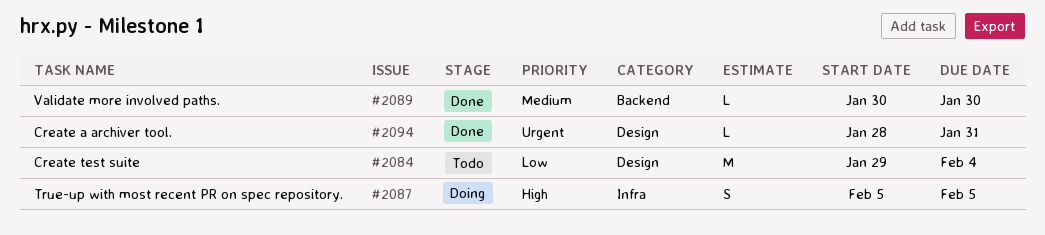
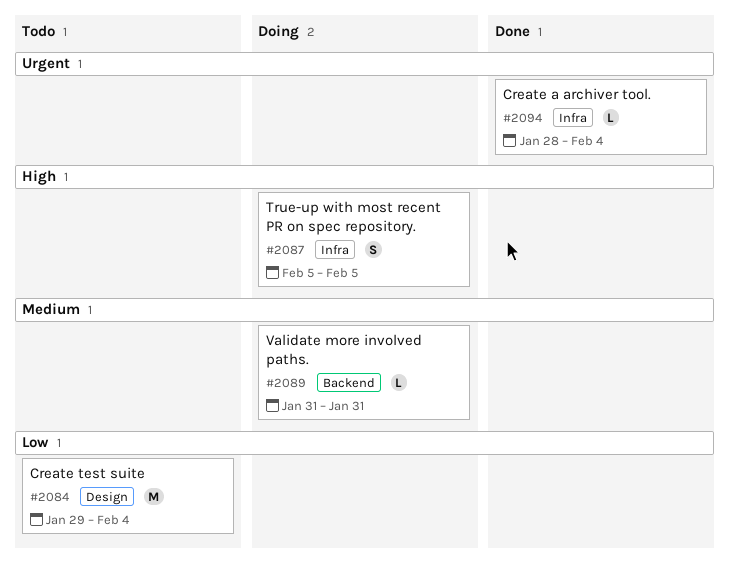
#2089, status: Done -> Doing
#2089, start: Jan 30 -> Jan 31
#2089, due: Jan 30 -> Jan 31
#2094, label: Design -> Infra
#2094, due: Jan 31 -> Feb 4

